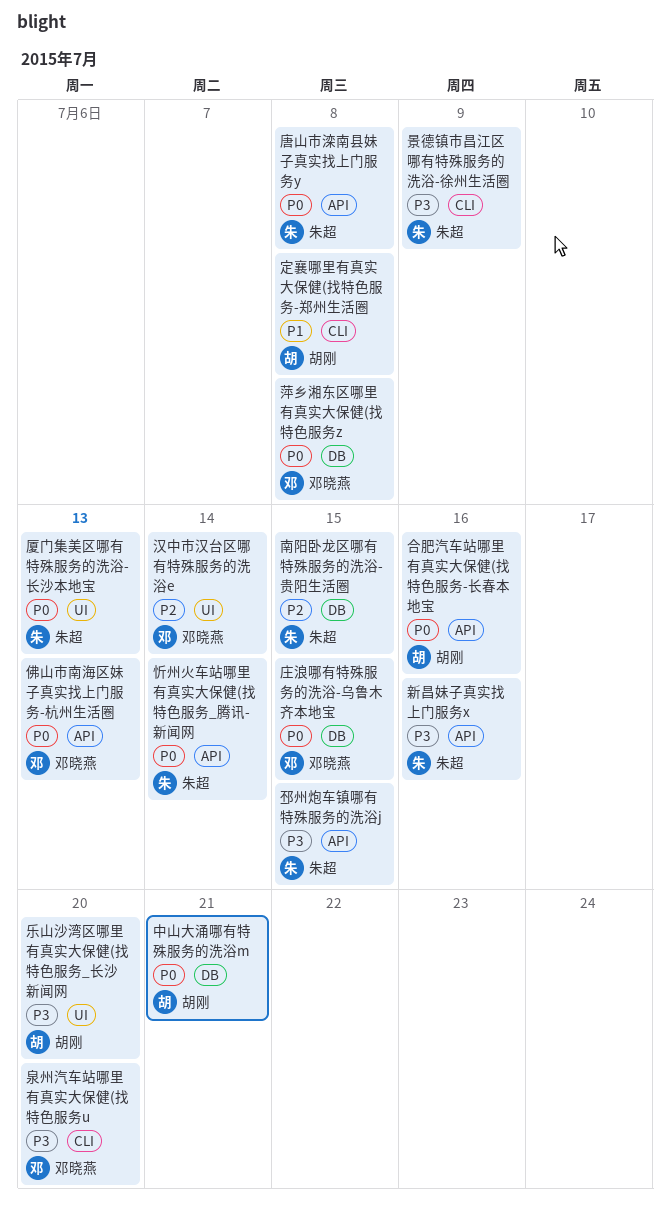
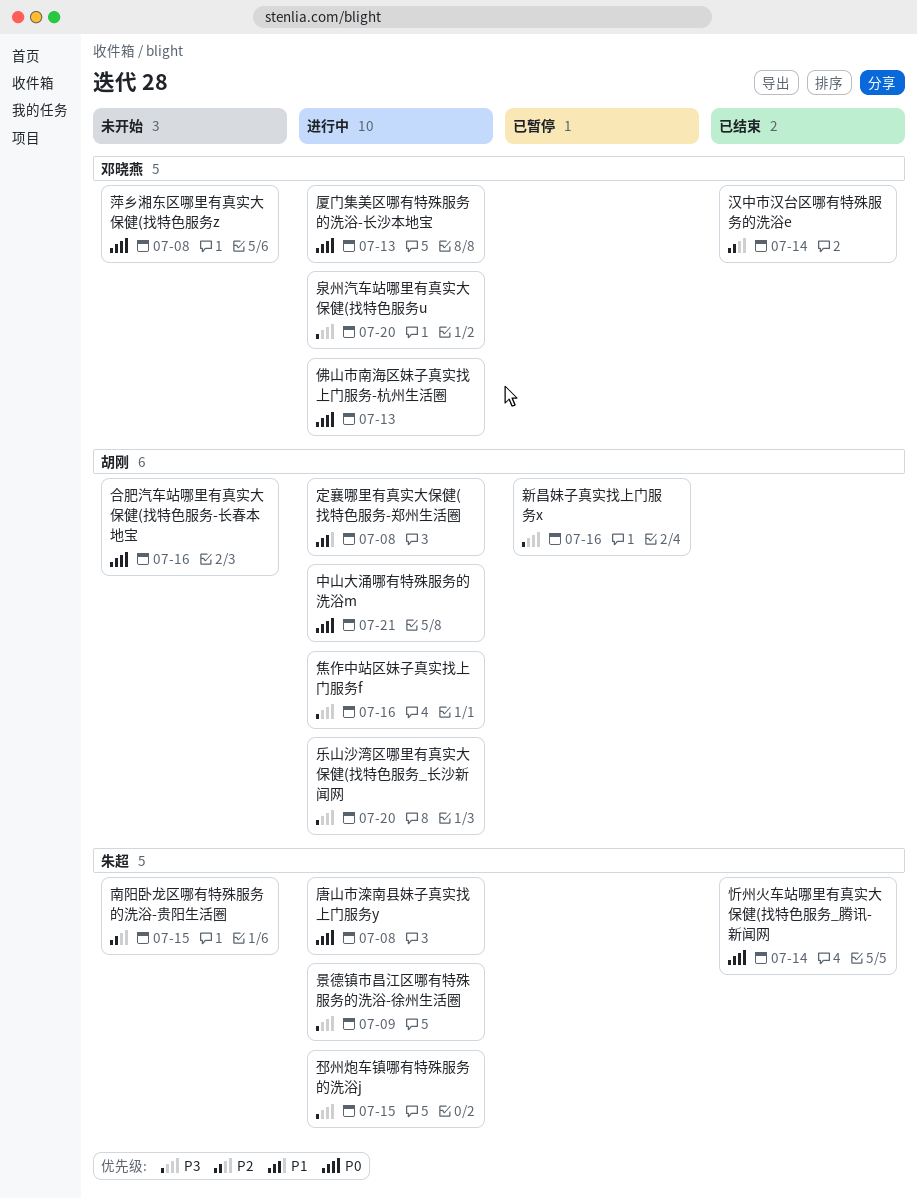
厦门集美区哪有特殊服务的洗浴-长沙本地宝, owner: 朱超 -> 邓晓燕
庄浪哪有特殊服务的洗浴-乌鲁木齐本地宝: present -> none
新昌妹子真实找上门服务x, owner: 朱超 -> 胡刚
焦作中站区妹子真实找上门服务f: none -> present

